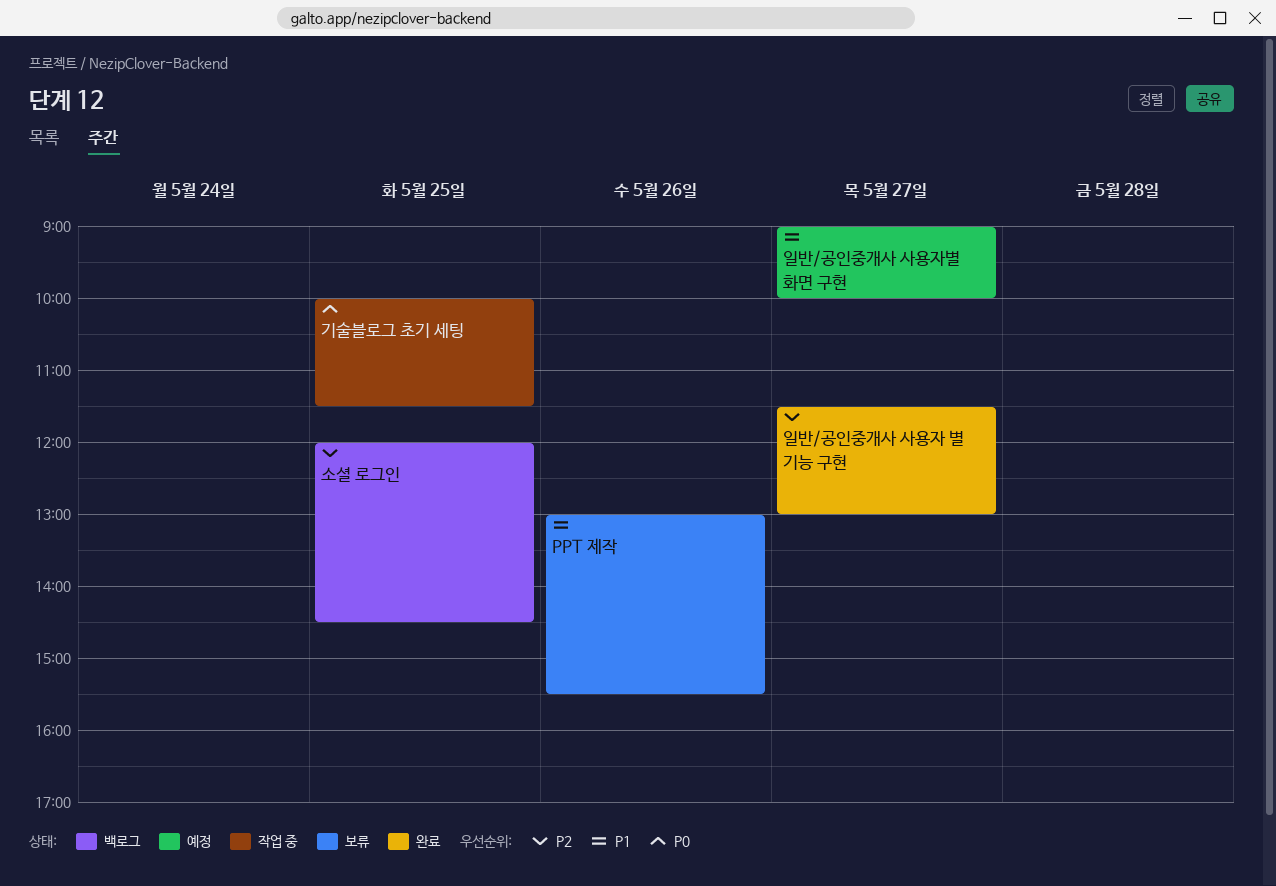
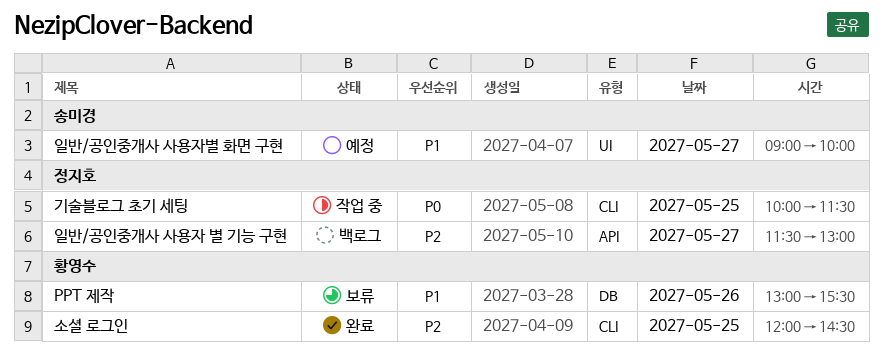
소셜 로그인, status: 백로그 -> 완료
일반/공인중개사 사용자 별 기능 구현, status: 완료 -> 백로그

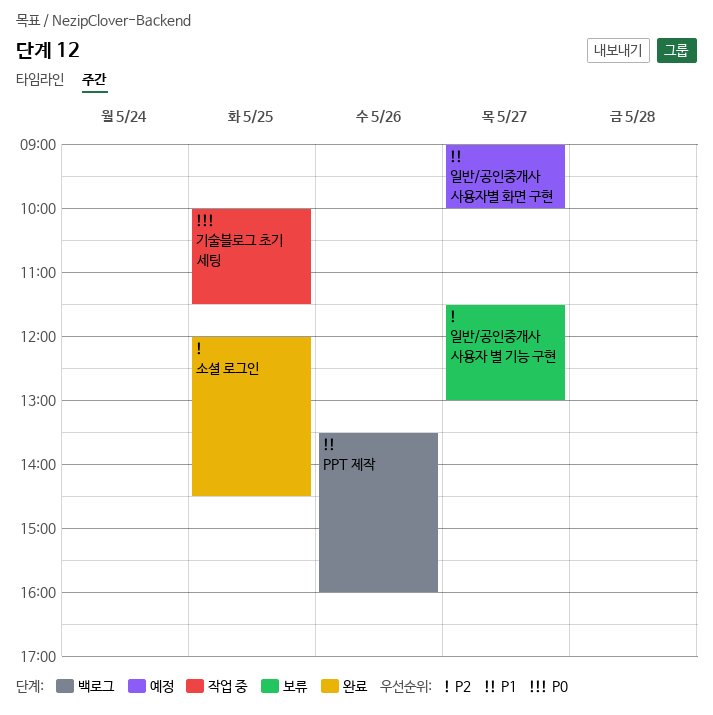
PPT 제작, status: 보류 -> 백로그
PPT 제작, begins: 13:00 -> 13:30
PPT 제작, ends: 15:30 -> 16:00
일반/공인중개사 사용자 별 기능 구현, status: 백로그 -> 보류

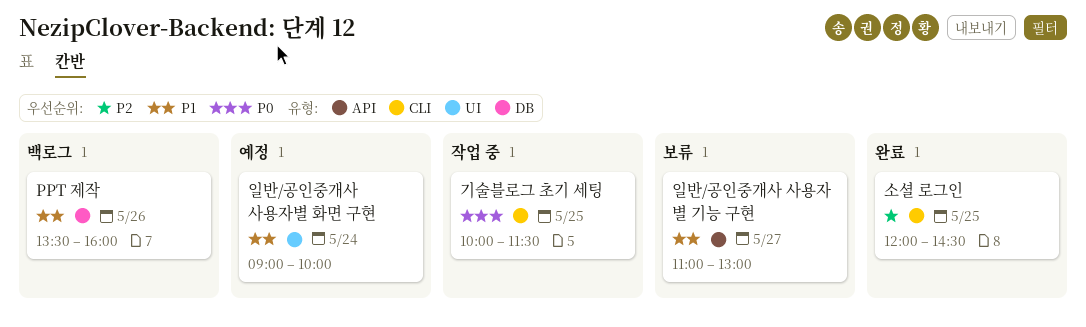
일반/공인중개사 사용자 별 기능 구현, priority: P2 -> P1
일반/공인중개사 사용자 별 기능 구현, begins: 11:30 -> 11:00
일반/공인중개사 사용자별 화면 구현, day: May 27 -> May 24

